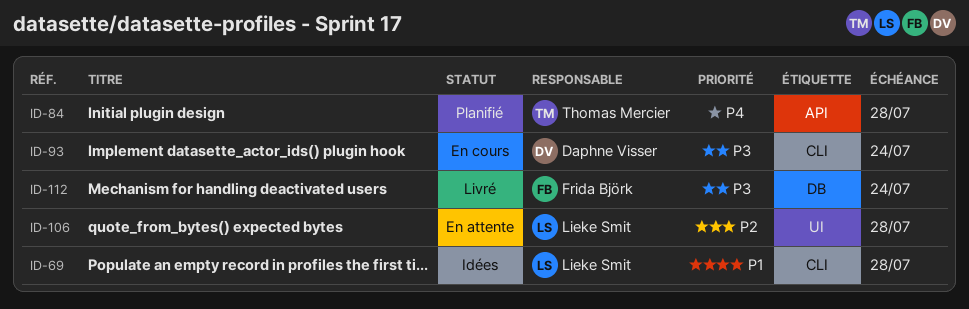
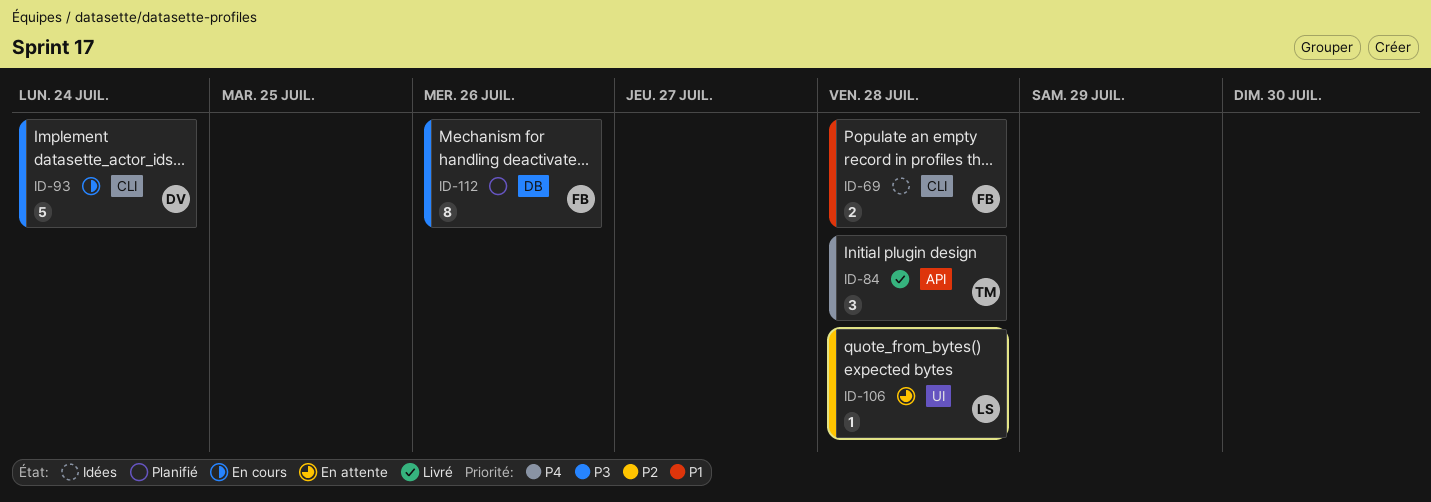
ID-69, owner: Lieke Smit -> Frida Björk
ID-84, status: Planifié -> Livré
ID-112, status: Livré -> Planifié
ID-112, due: Jul 24 -> Jul 26

